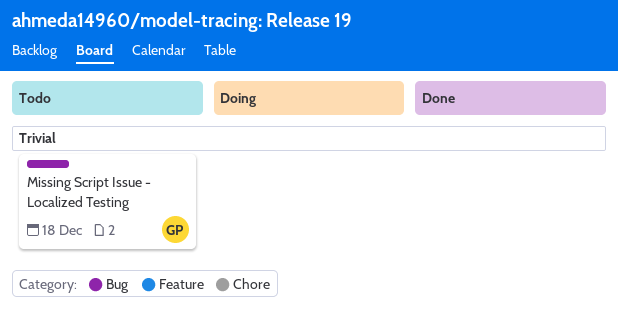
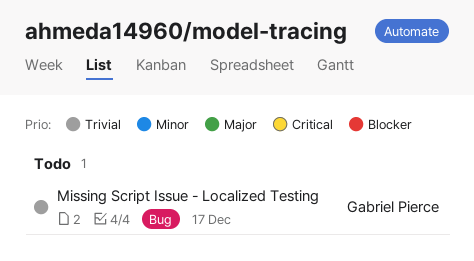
Missing Script Issue - Localized Testing, due: Dec 18 -> Dec 17

